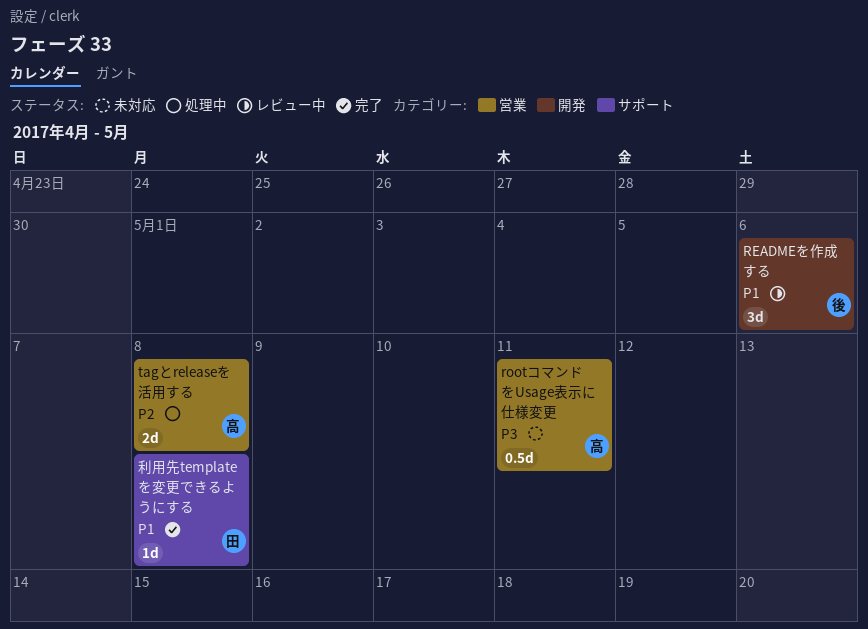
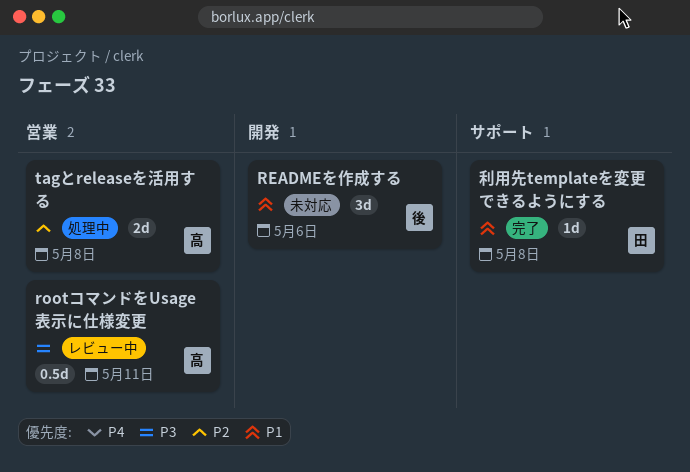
READMEを作成する, status: レビュー中 -> 未対応
rootコマンドをUsage表示に仕様変更, status: 未対応 -> レビュー中

